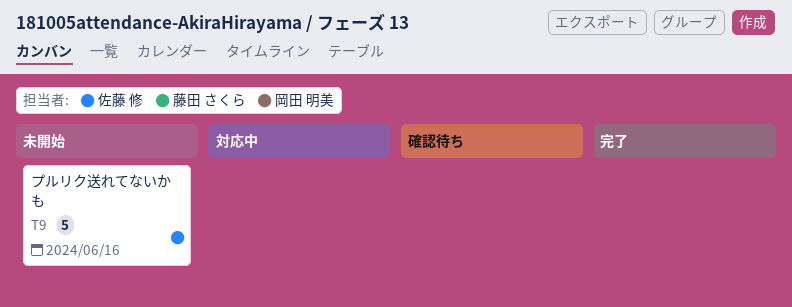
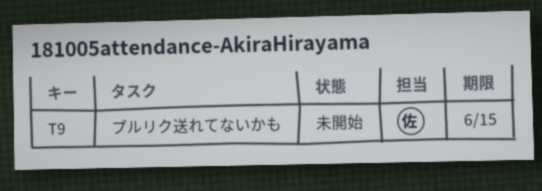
T9, due: Jun 16 -> Jun 15

